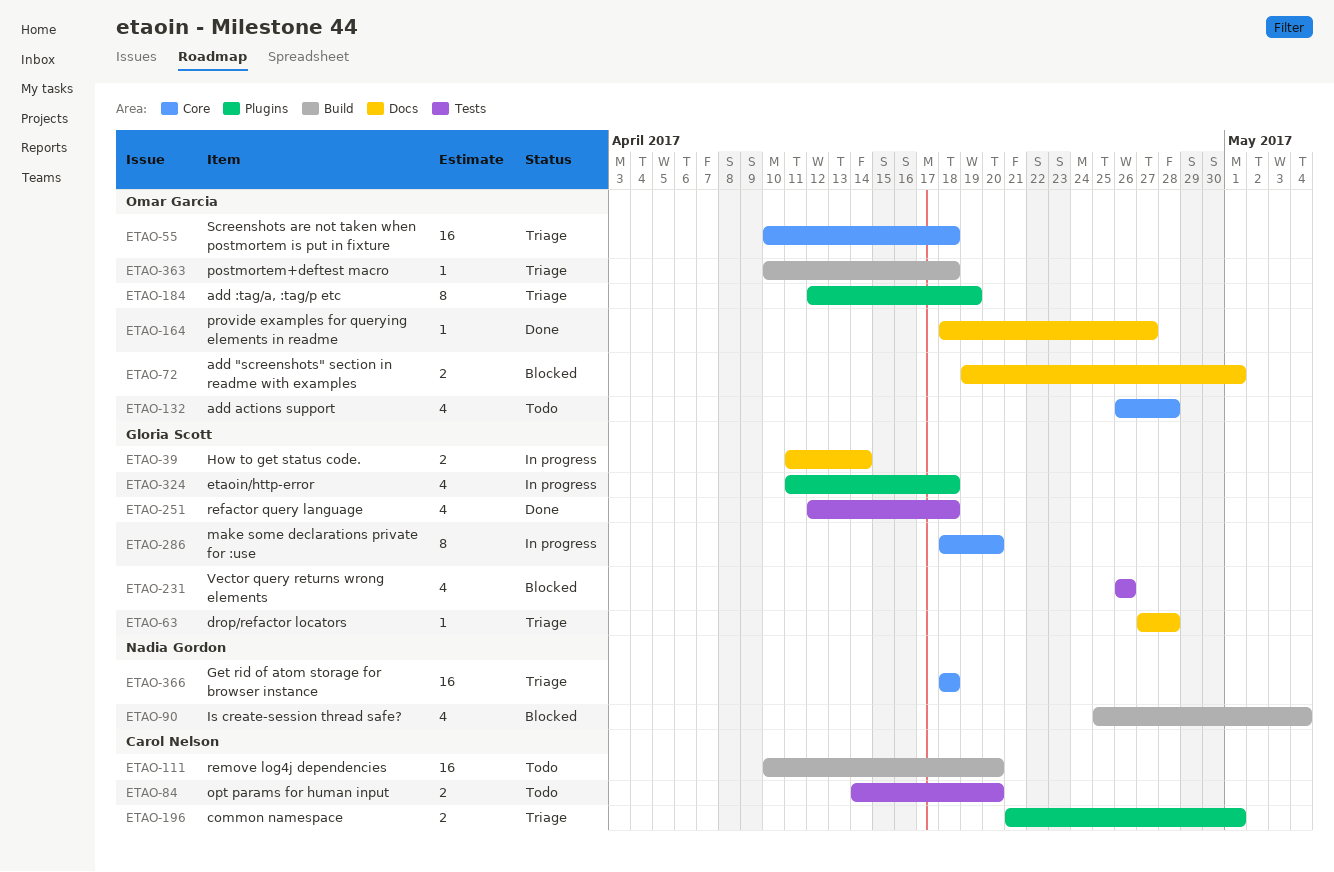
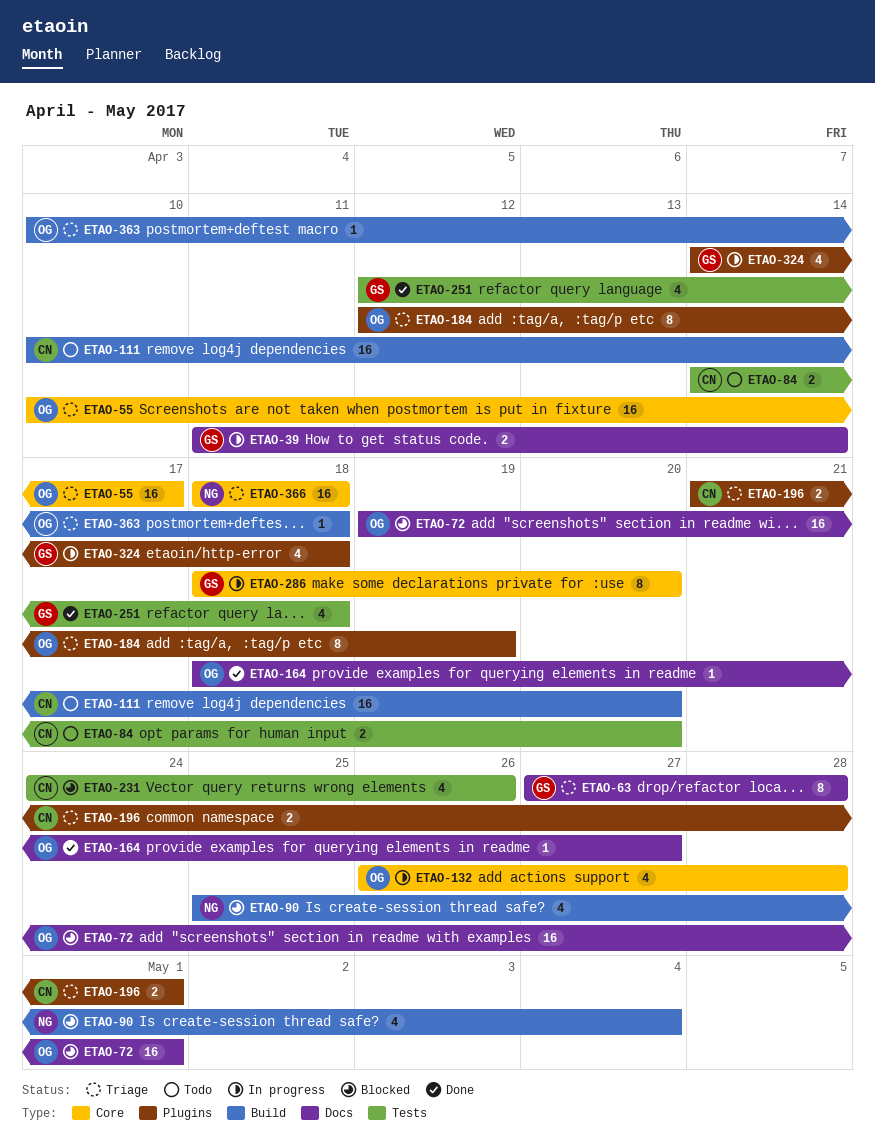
ETAO-55, due: Apr 18 -> Apr 17
ETAO-63, estimate: 1 -> 8
ETAO-72, estimate: 2 -> 16
ETAO-132, status: Todo -> In progress
ETAO-231, owner: Gloria Scott -> Carol Nelson
ETAO-231, start: Apr 26 -> Apr 24
ETAO-324, start: Apr 11 -> Apr 14

